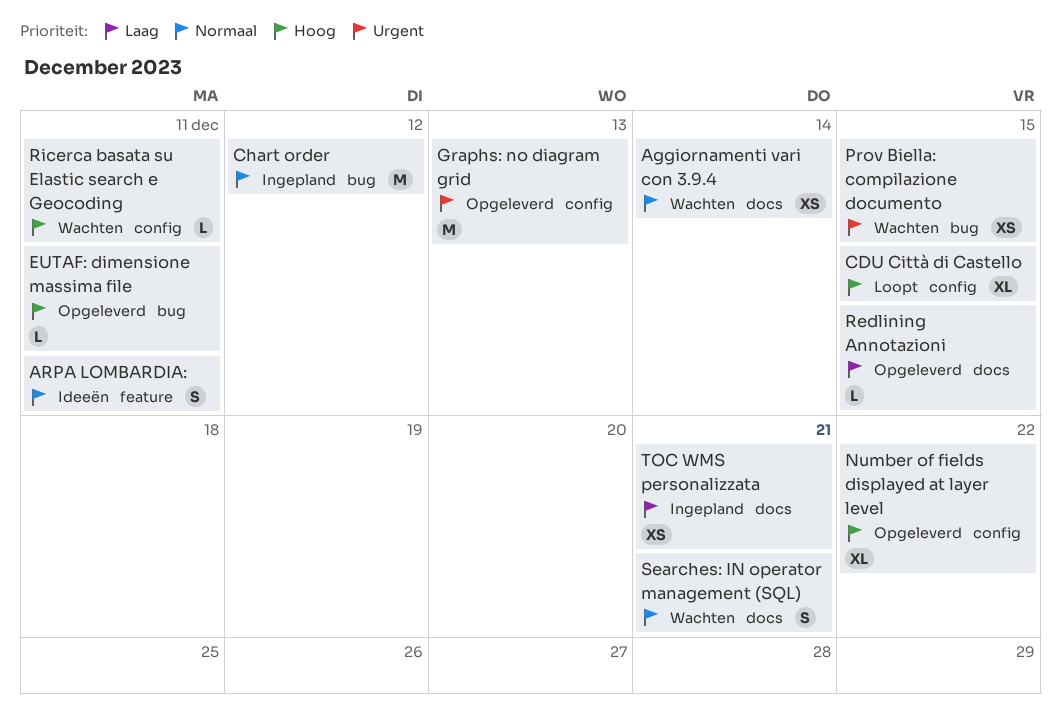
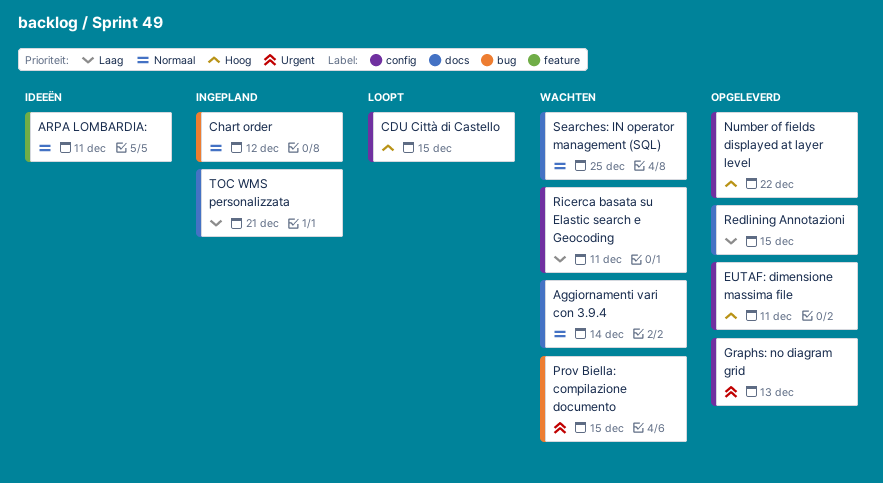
EUTAF: dimensione massima file, label: bug -> config
Ricerca basata su Elastic search e Geocoding, priority: Hoog -> Laag
Searches: IN operator management (SQL), due: Dec 21 -> Dec 25

